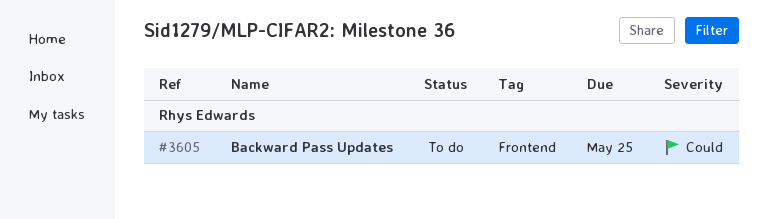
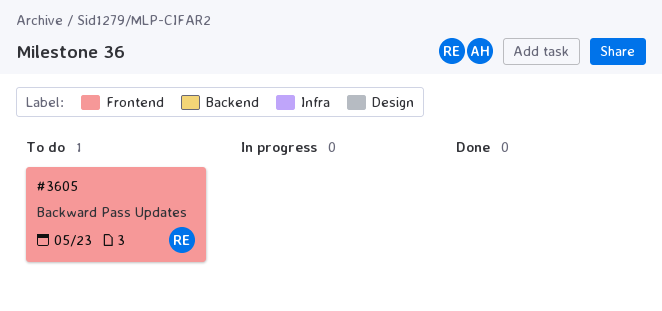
#3605, due: May 25 -> May 23

